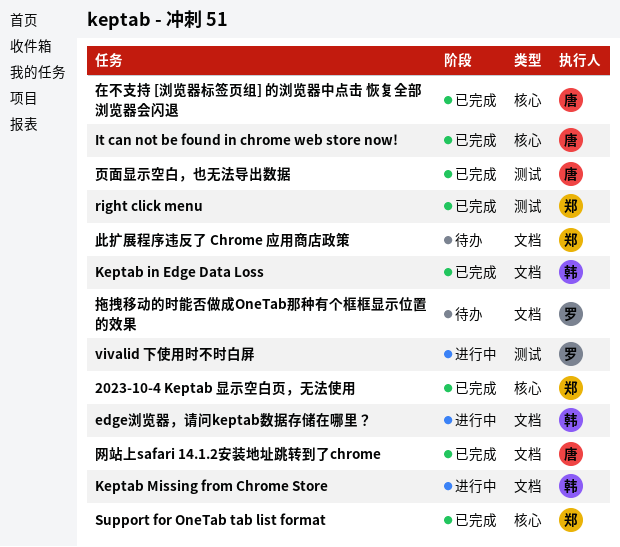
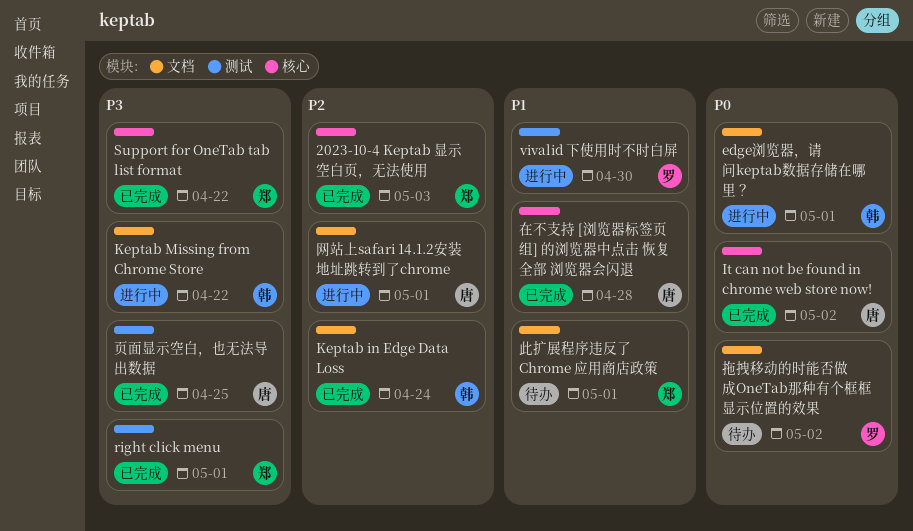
网站上safari 14.1.2安装地址跳转到了chrome, status: 已完成 -> 进行中

